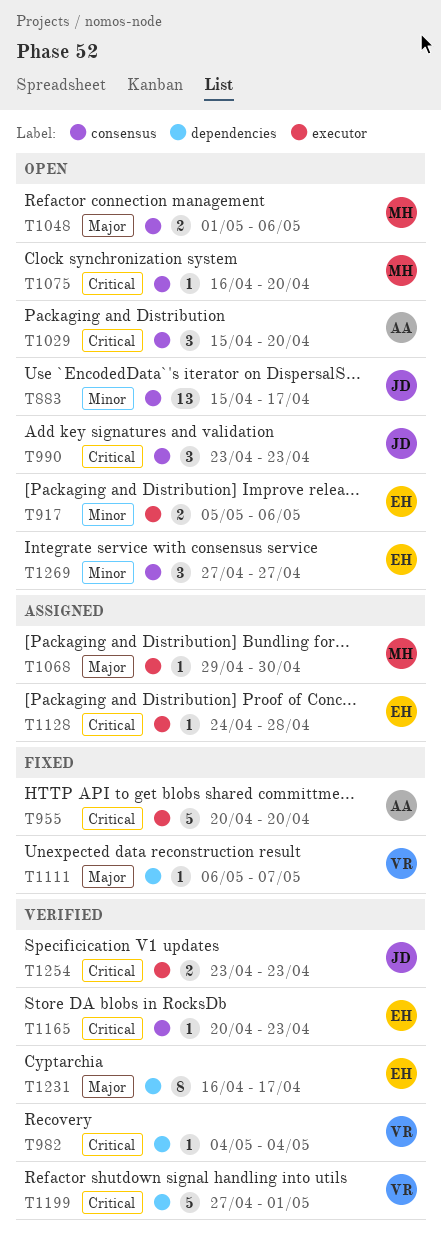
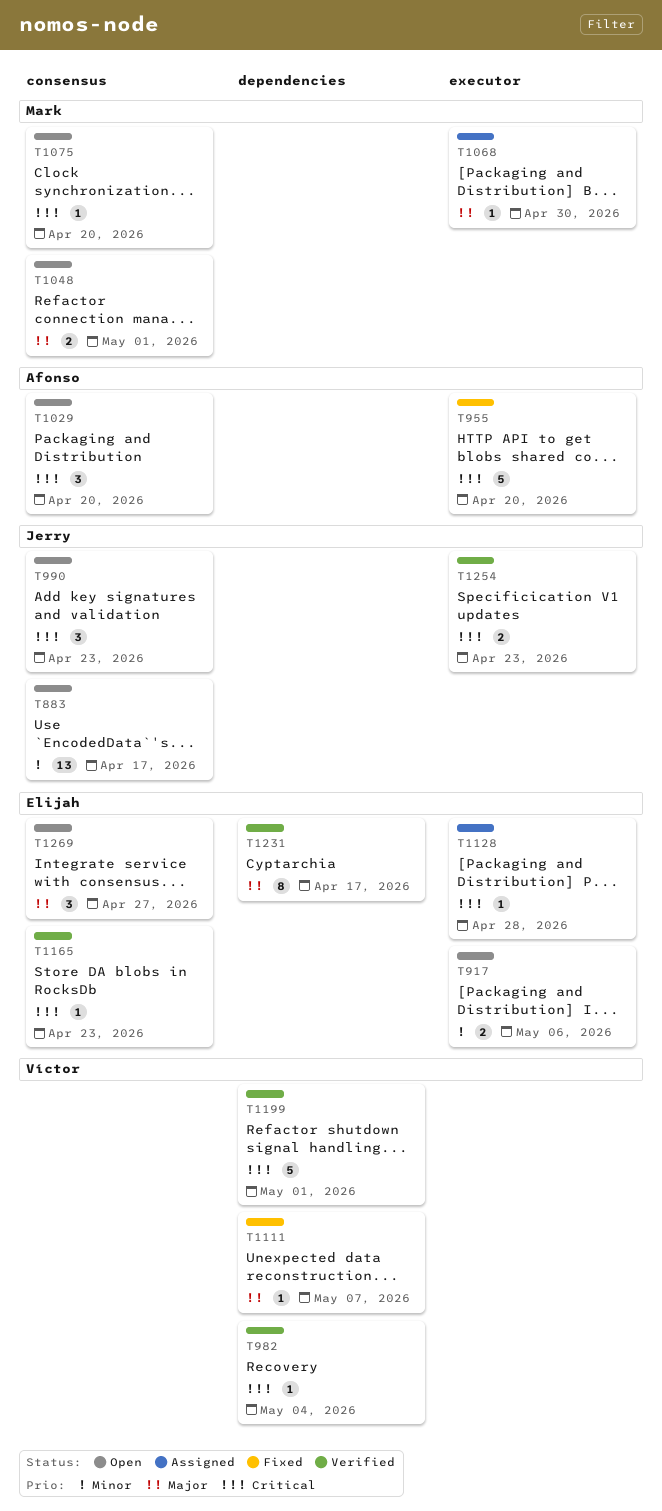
T1048, due: May 6 -> May 1
T1269, priority: Minor -> Major

